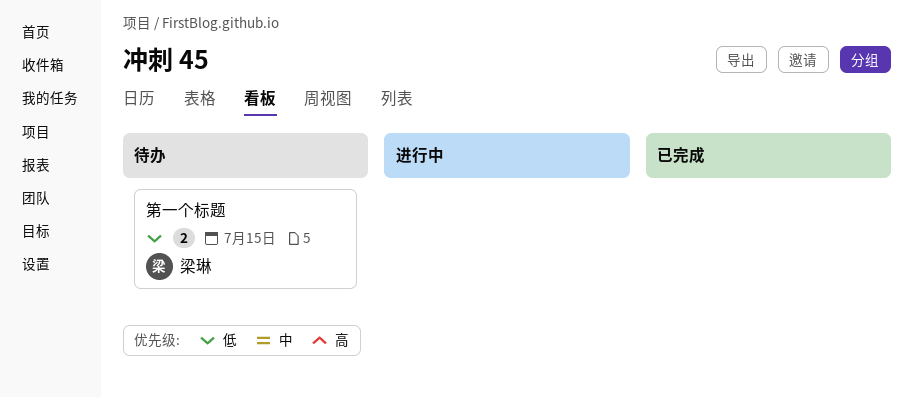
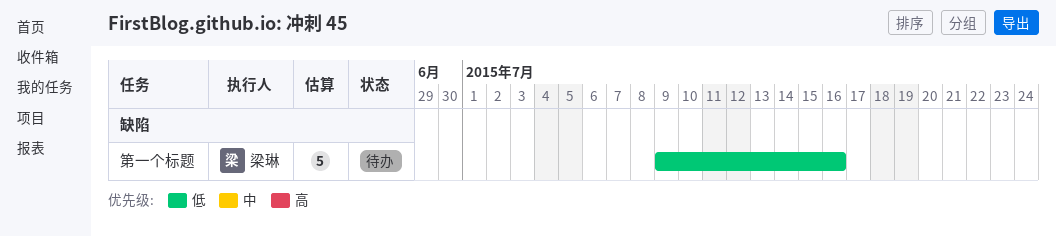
第一个标题, estimate: 2 -> 5
第一个标题, due: Jul 15 -> Jul 16

